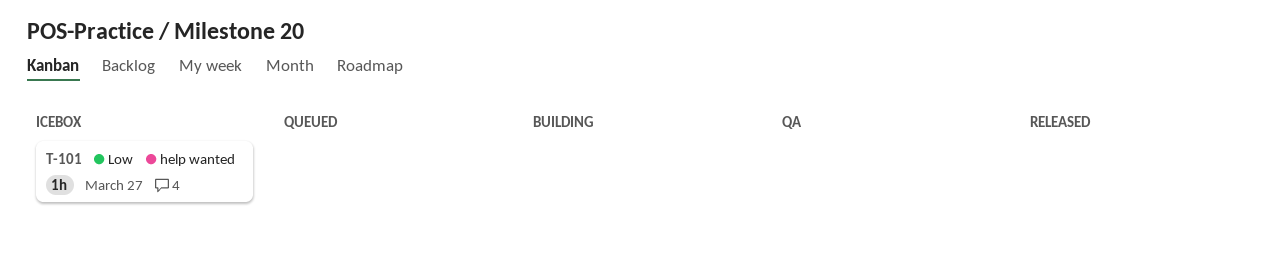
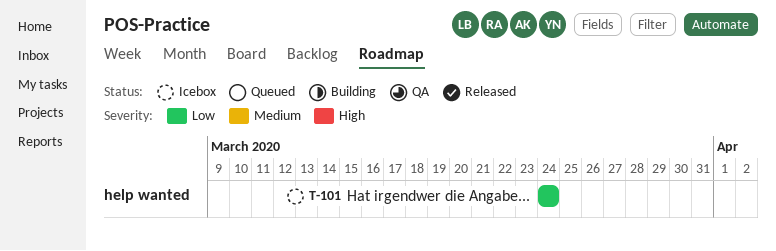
T-101, due: Mar 27 -> Mar 24

